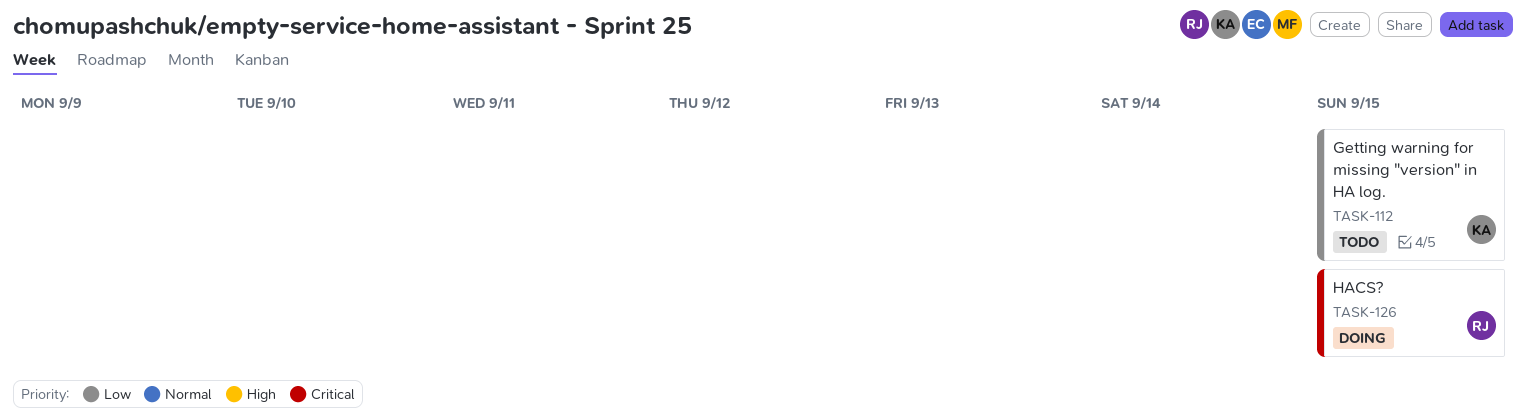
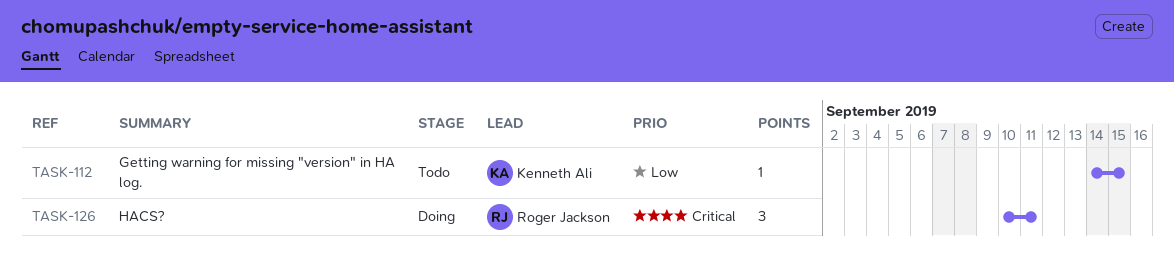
TASK-126, due: Sep 15 -> Sep 11

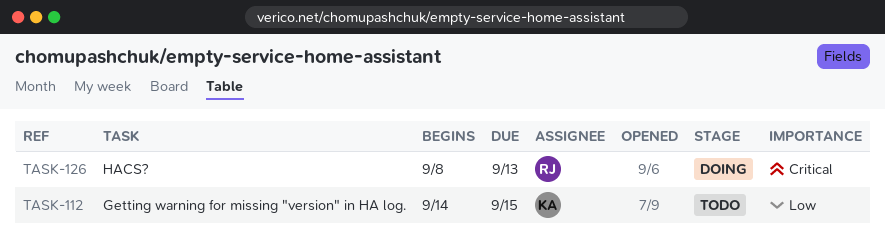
TASK-126, start: Sep 10 -> Sep 8
TASK-126, due: Sep 11 -> Sep 13

